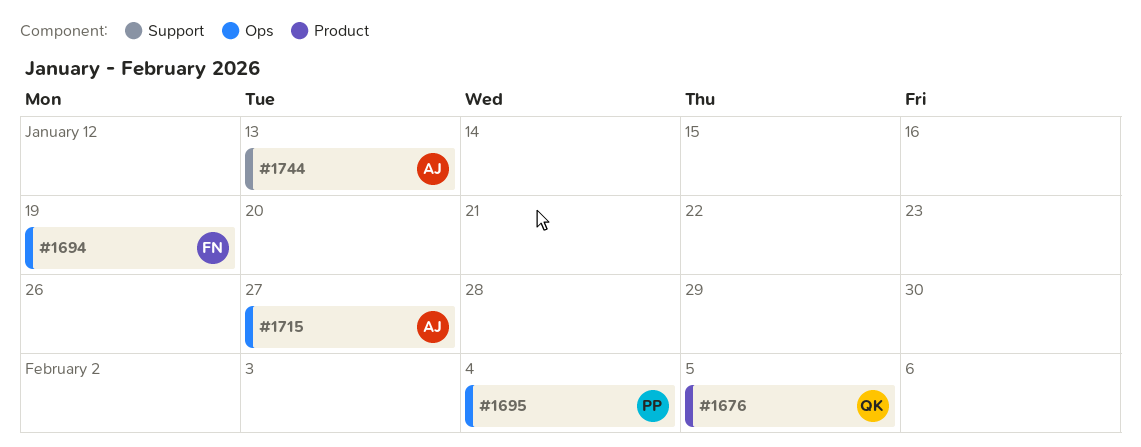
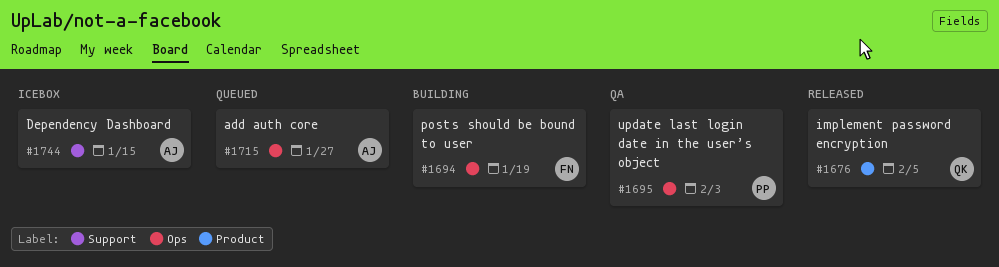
#1695, due: Feb 4 -> Feb 3
#1744, due: Jan 13 -> Jan 15

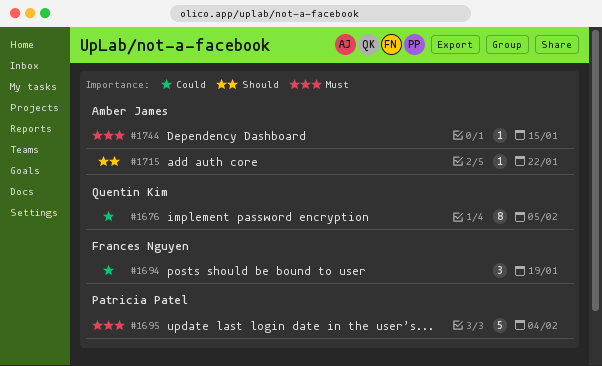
#1695, due: Feb 3 -> Feb 4
#1715, due: Jan 27 -> Jan 22

